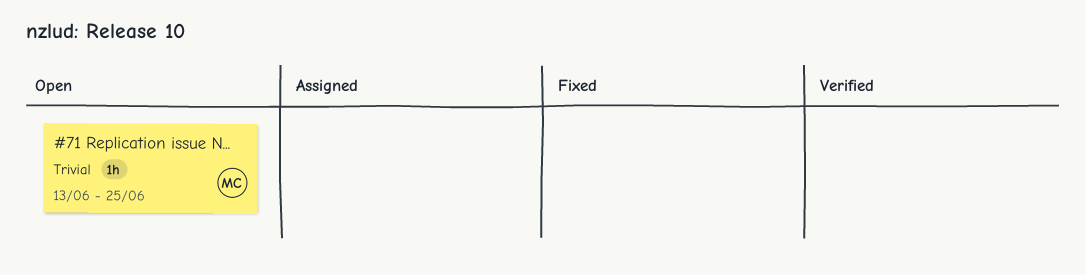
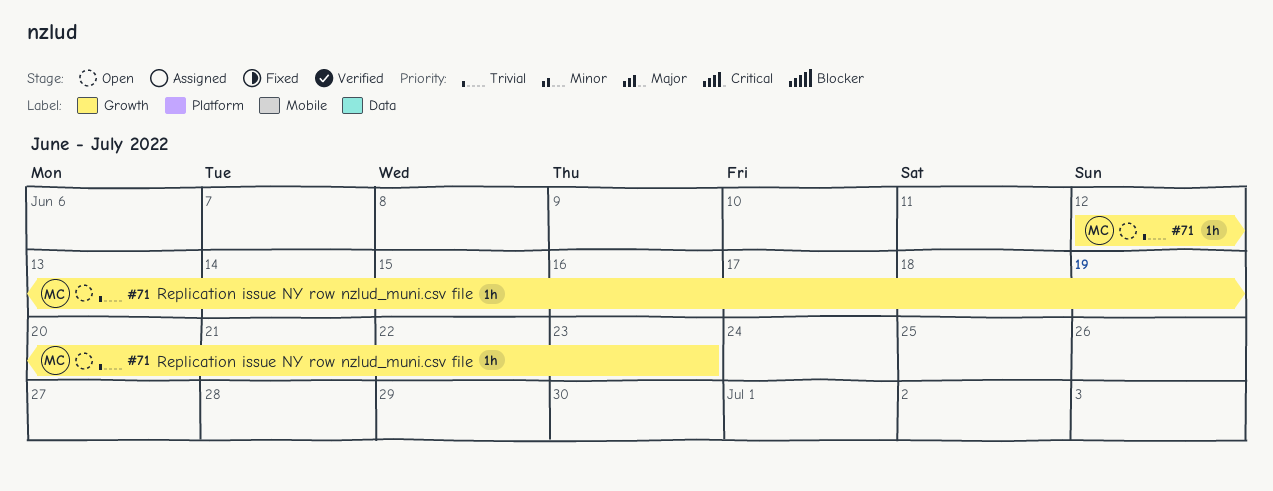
#71, start: Jun 13 -> Jun 12
#71, due: Jun 25 -> Jun 23

